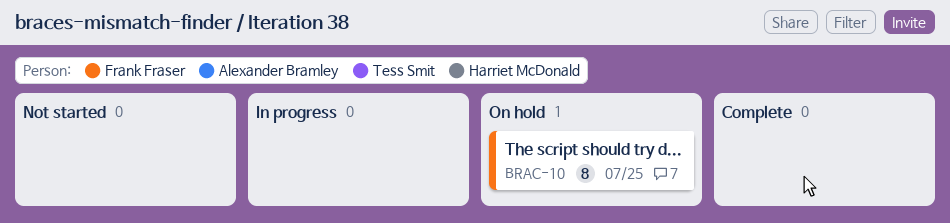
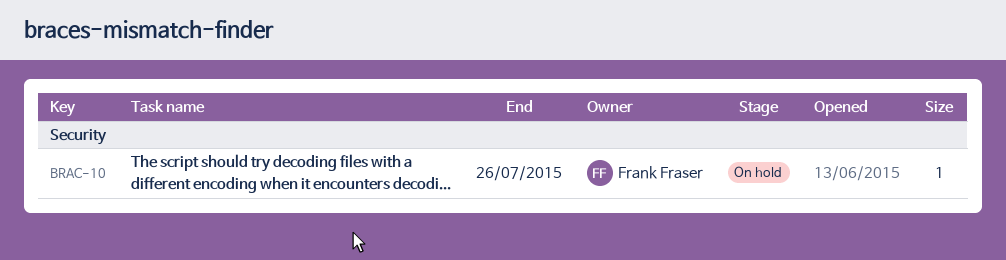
BRAC-10, estimate: 8 -> 1
BRAC-10, due: Jul 25 -> Jul 26

